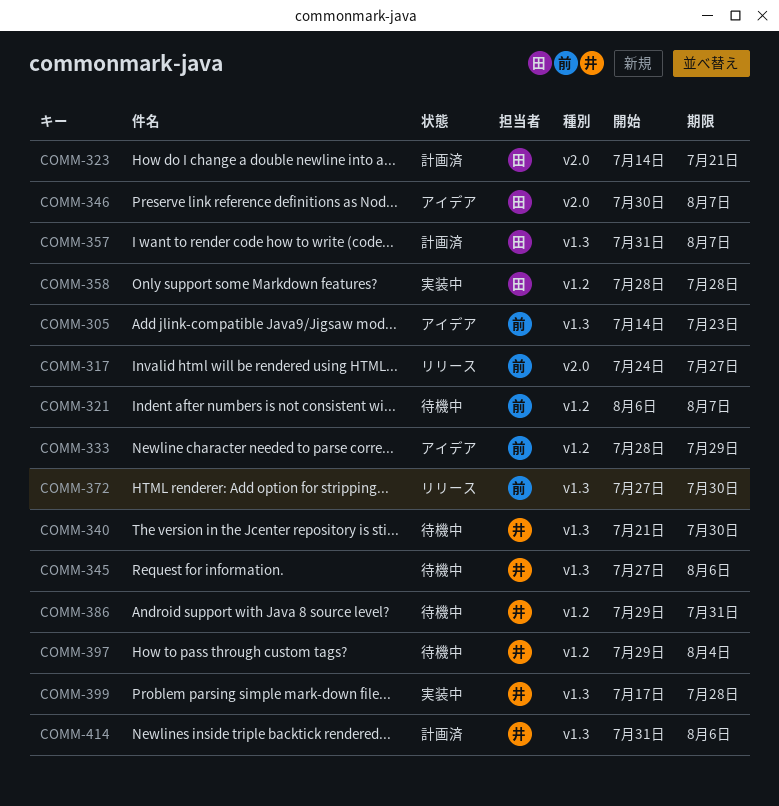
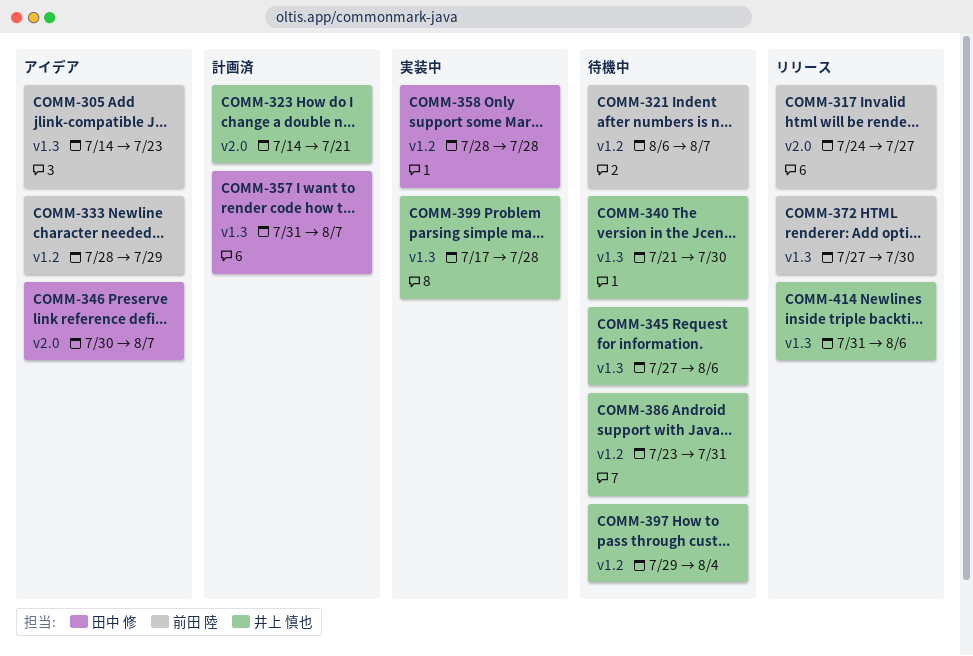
COMM-323, owner: 田中 修 -> 井上 慎也
COMM-386, start: Jul 29 -> Jul 23
COMM-414, status: 計画済 -> リリース

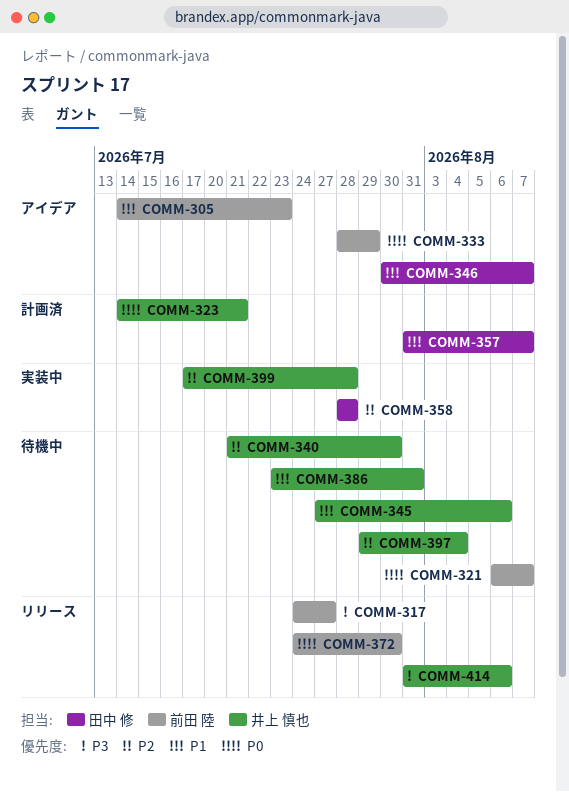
COMM-372, start: Jul 27 -> Jul 24

